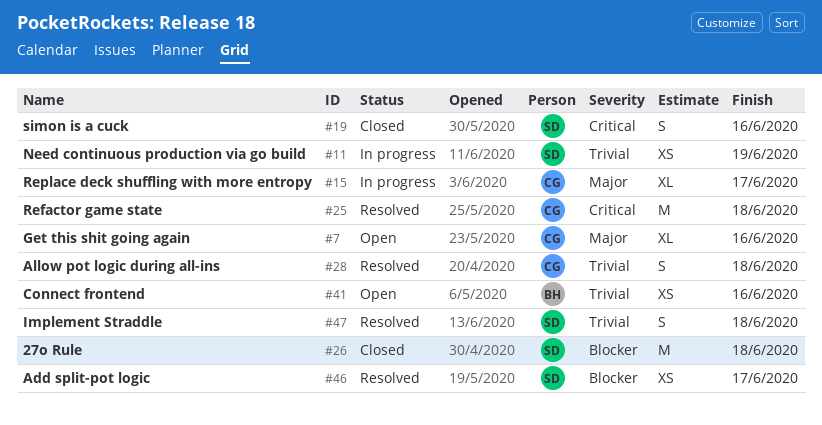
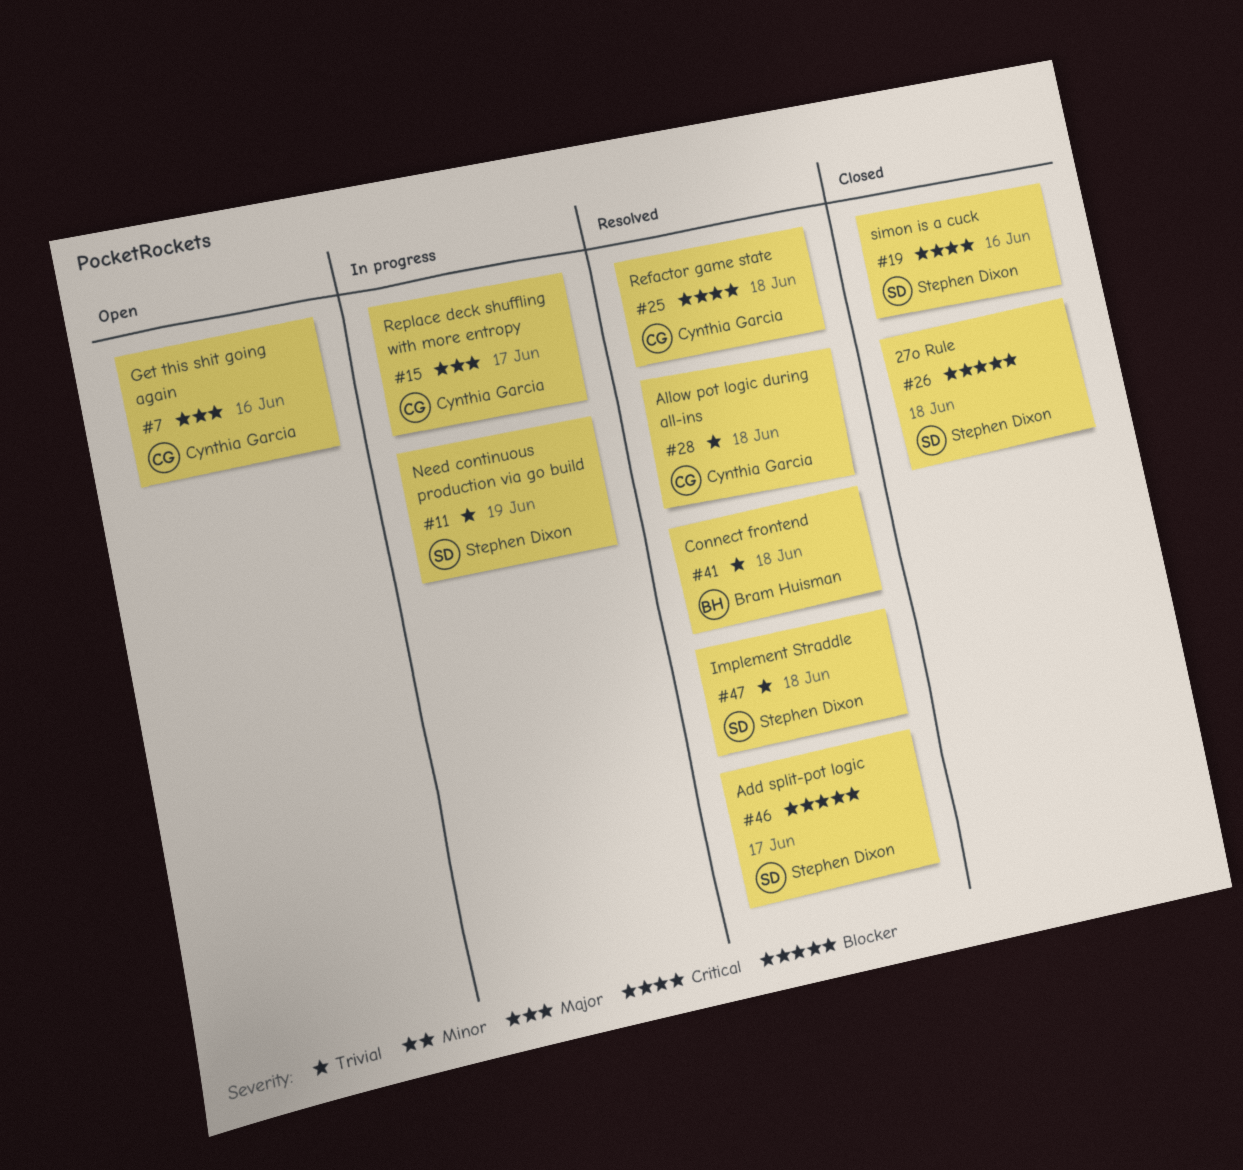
#41, status: Open -> Resolved
#41, due: Jun 16 -> Jun 18

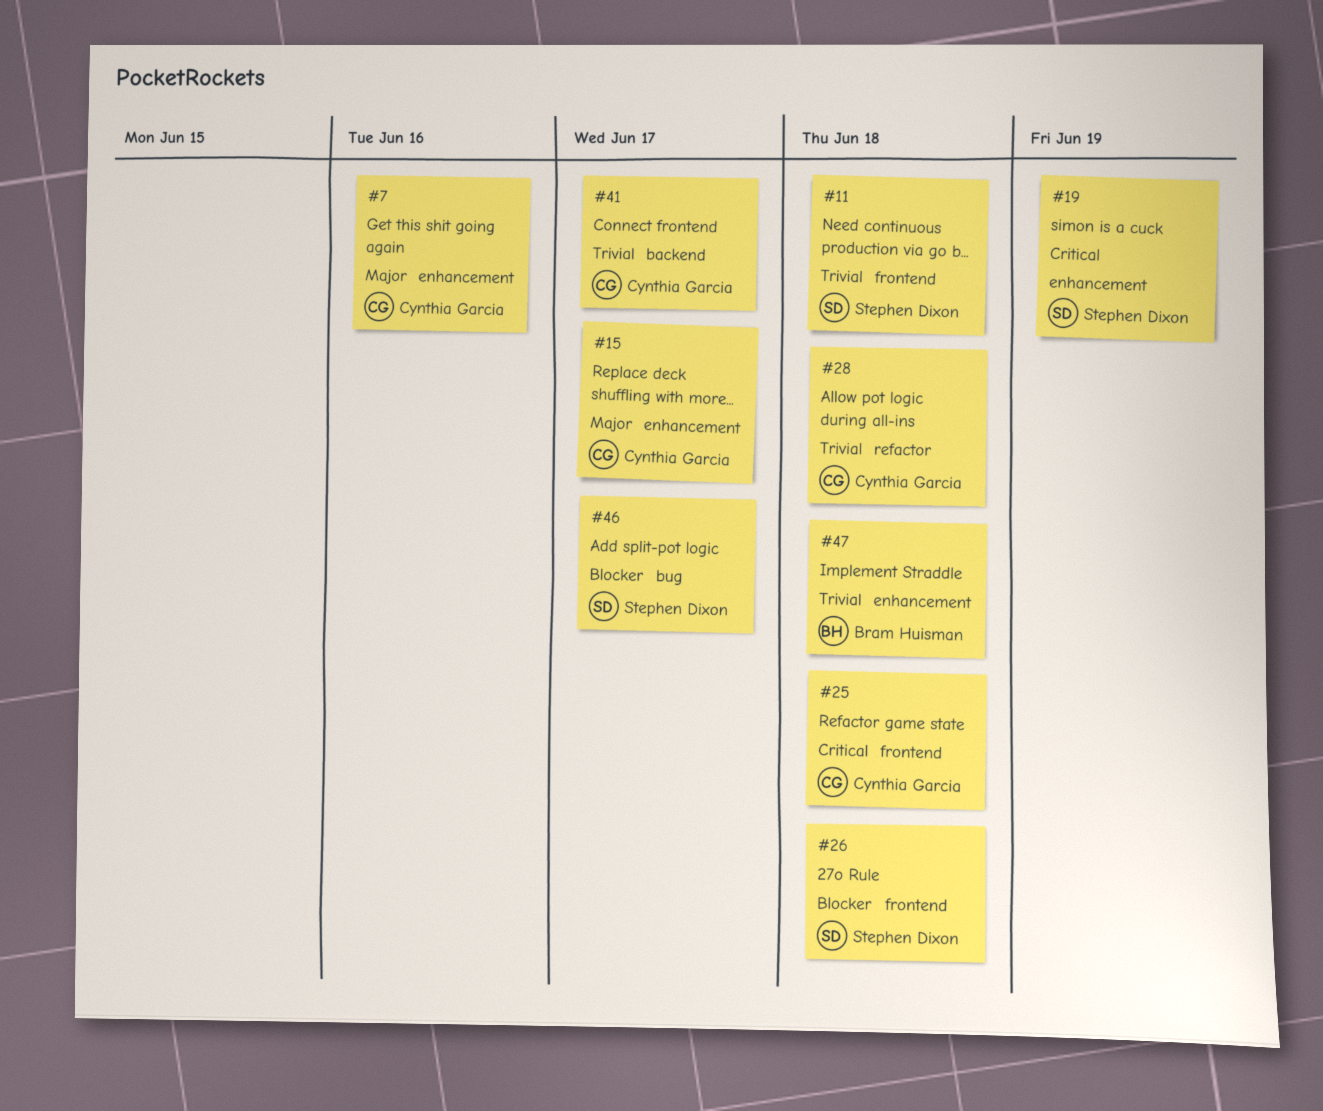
#11, due: Jun 19 -> Jun 18
#19, due: Jun 16 -> Jun 19
#41, owner: Bram Huisman -> Cynthia Garcia
#41, due: Jun 18 -> Jun 17
#47, owner: Stephen Dixon -> Bram Huisman

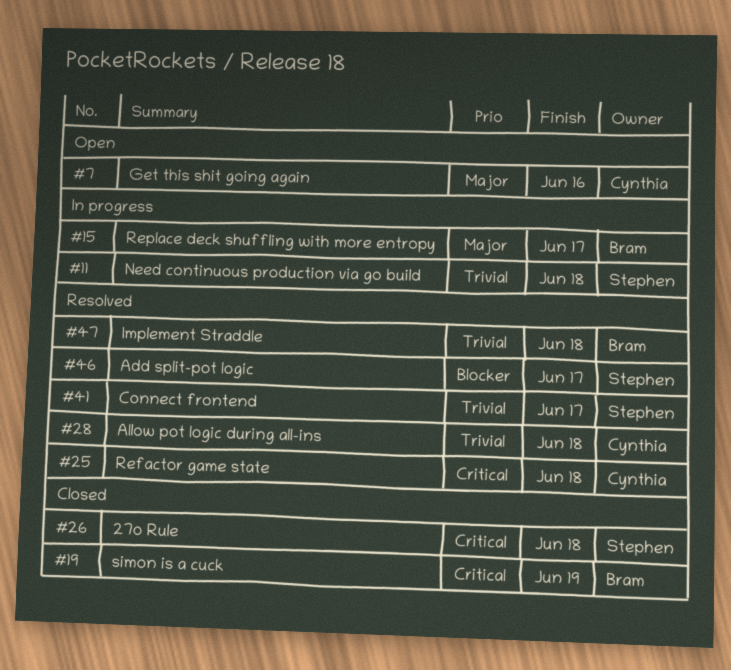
#15, owner: Cynthia Garcia -> Bram Huisman
#19, owner: Stephen Dixon -> Bram Huisman
#26, priority: Blocker -> Critical
#41, owner: Cynthia Garcia -> Stephen Dixon

